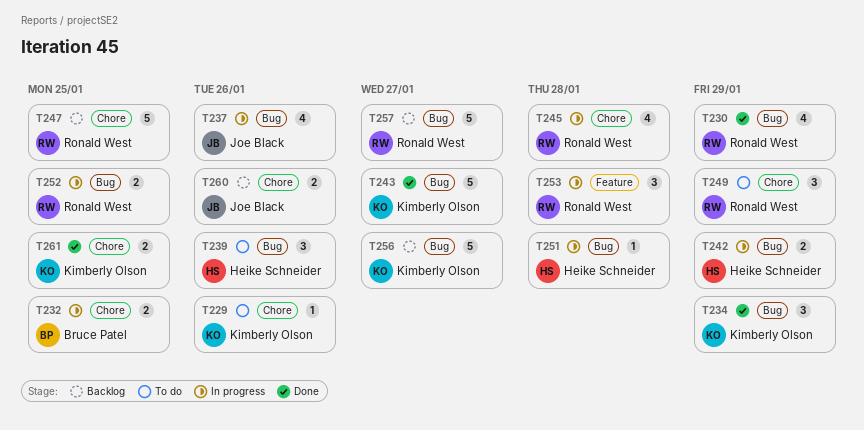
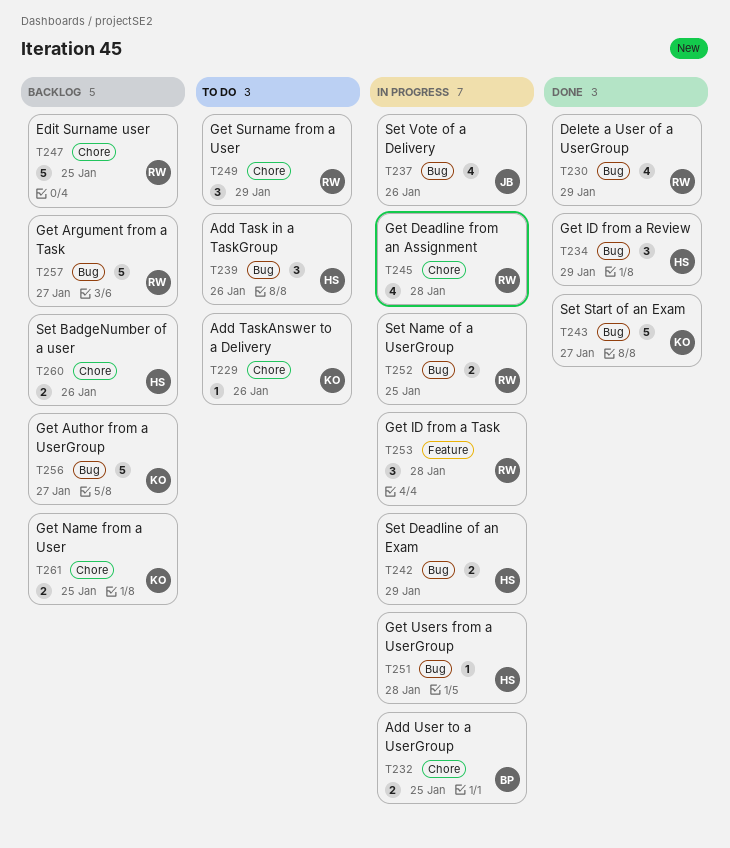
T234, owner: Kimberly Olson -> Heike Schneider
T260, owner: Joe Black -> Heike Schneider
T261, status: Done -> Backlog

